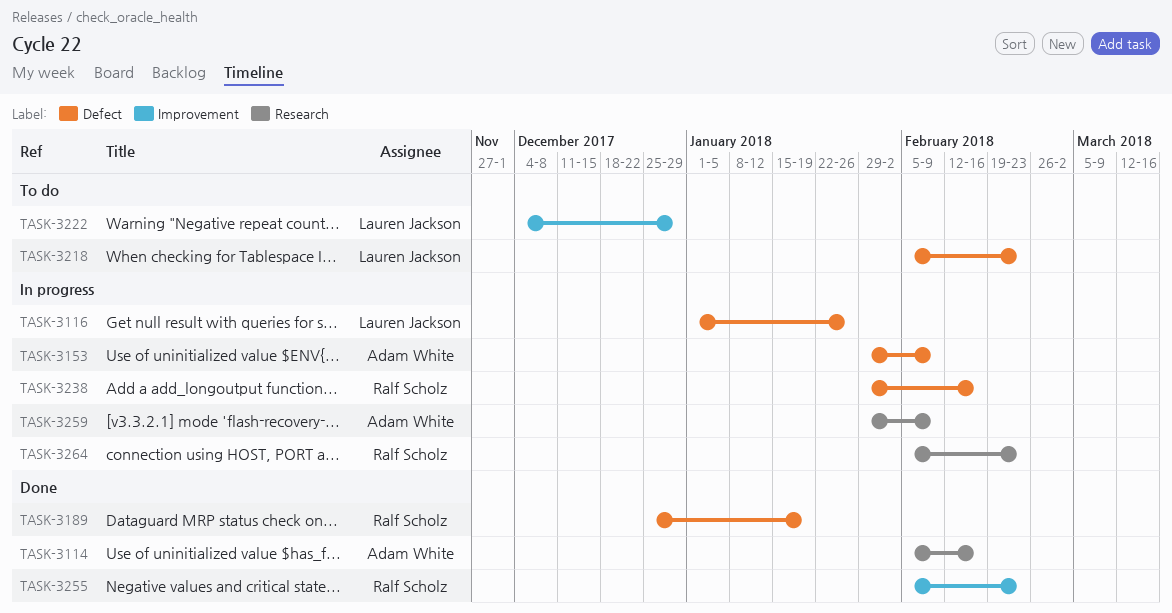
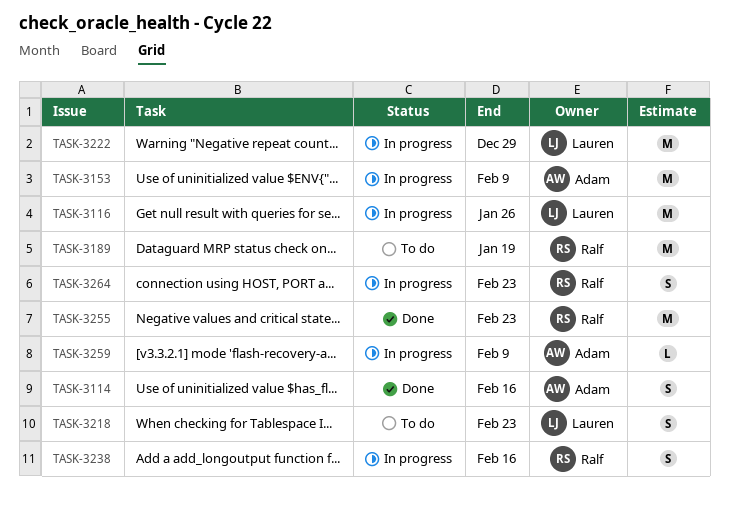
TASK-3189, status: Done -> To do
TASK-3222, status: To do -> In progress

